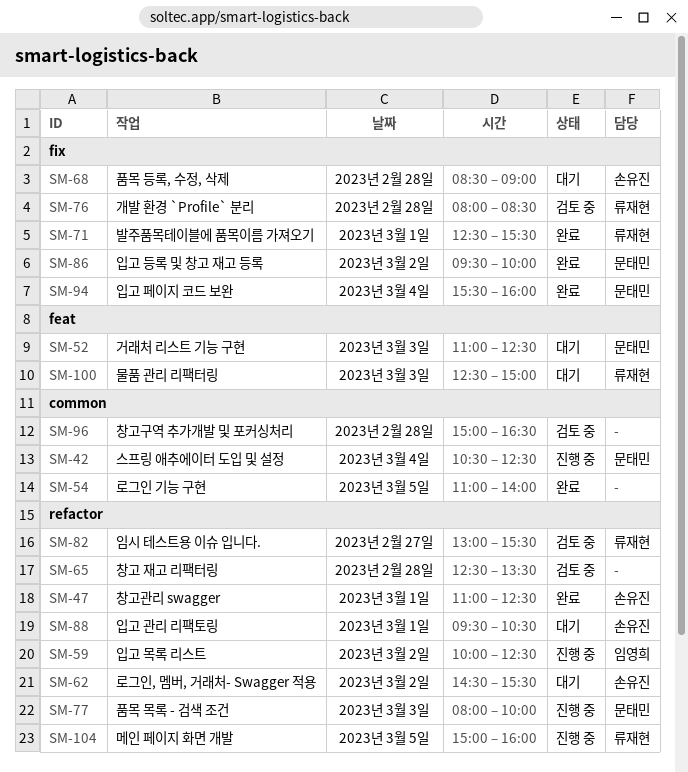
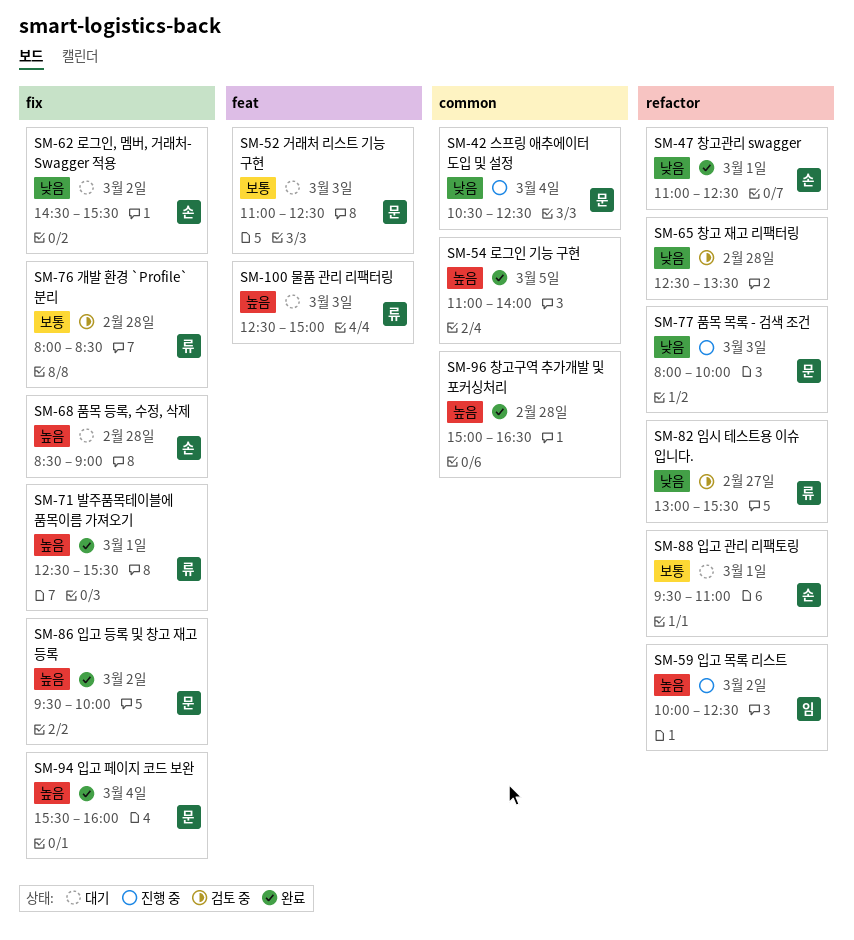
SM-62, label: refactor -> fix
SM-88, ends: 10:30 -> 11:00
SM-96, status: 검토 중 -> 완료
SM-104: present -> none

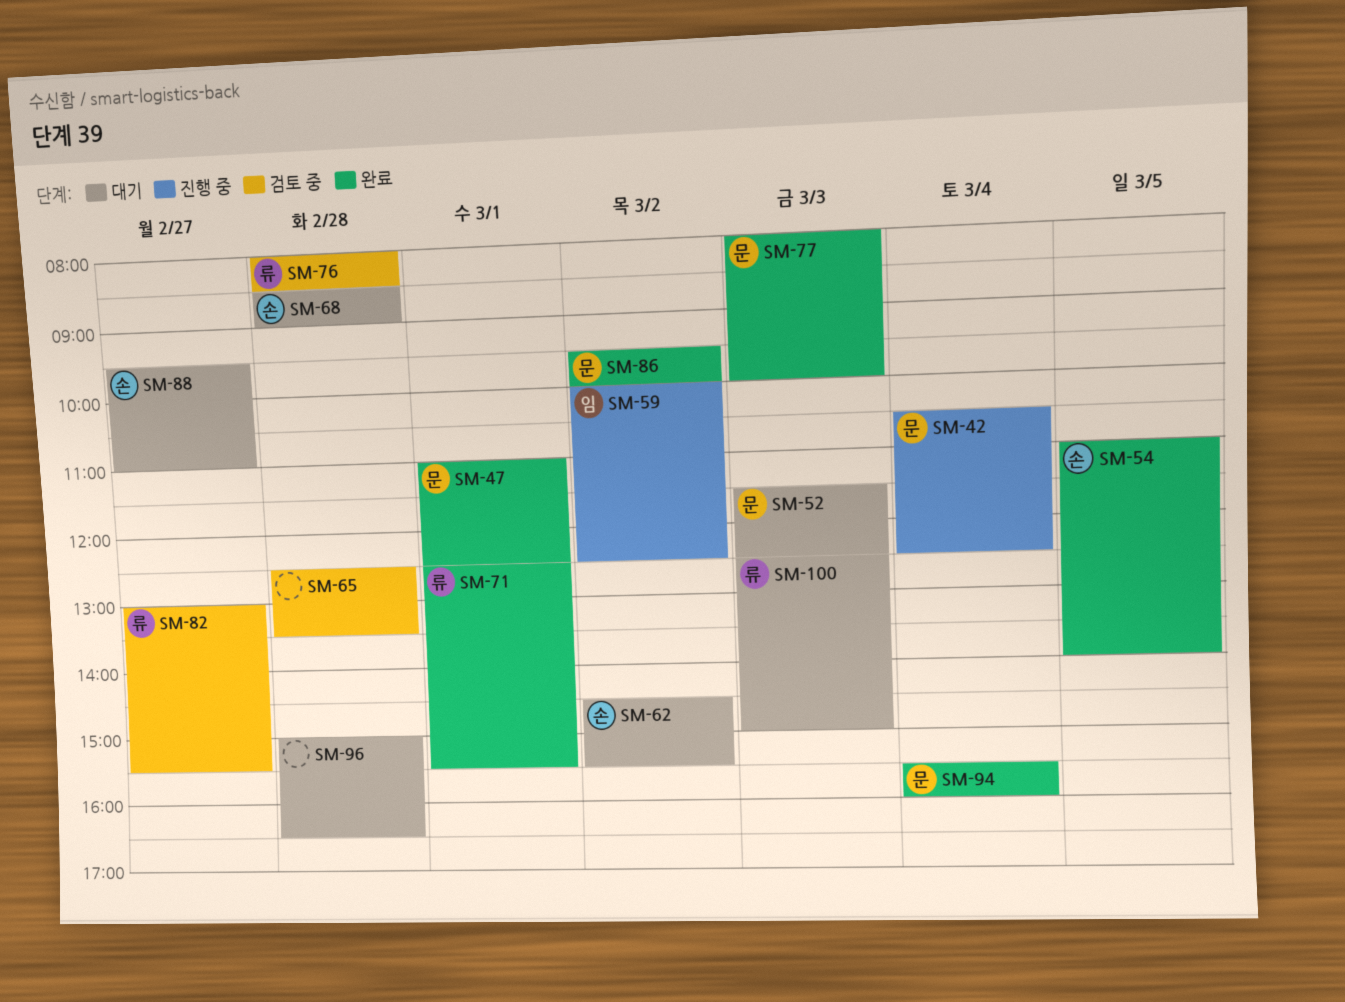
SM-47, owner: 손 -> 문
SM-52, begins: 11:00 -> 11:30
SM-54, owner: none -> 손
SM-77, status: 진행 중 -> 완료
SM-88, day: Mar 1 -> Feb 27
SM-96, status: 완료 -> 대기

